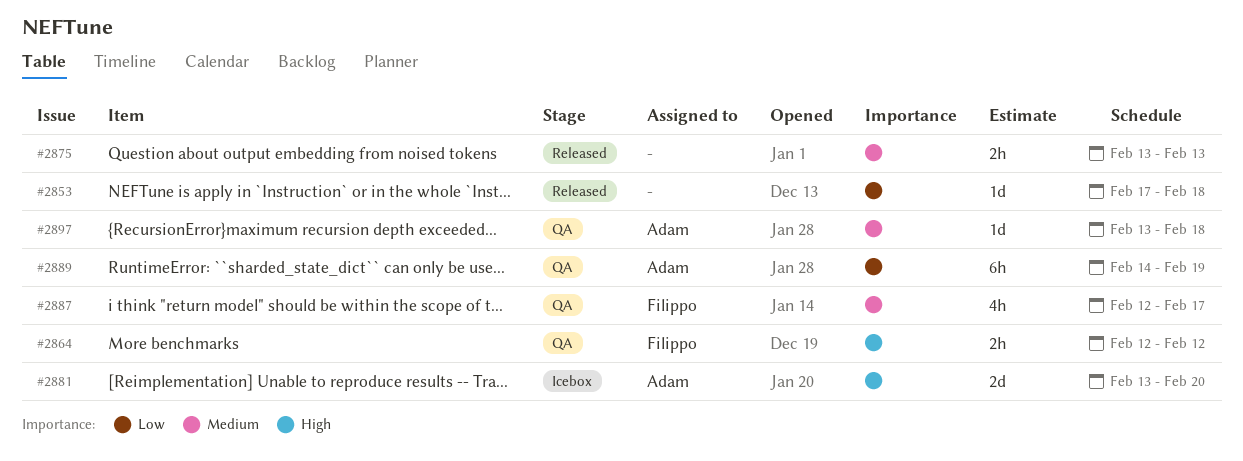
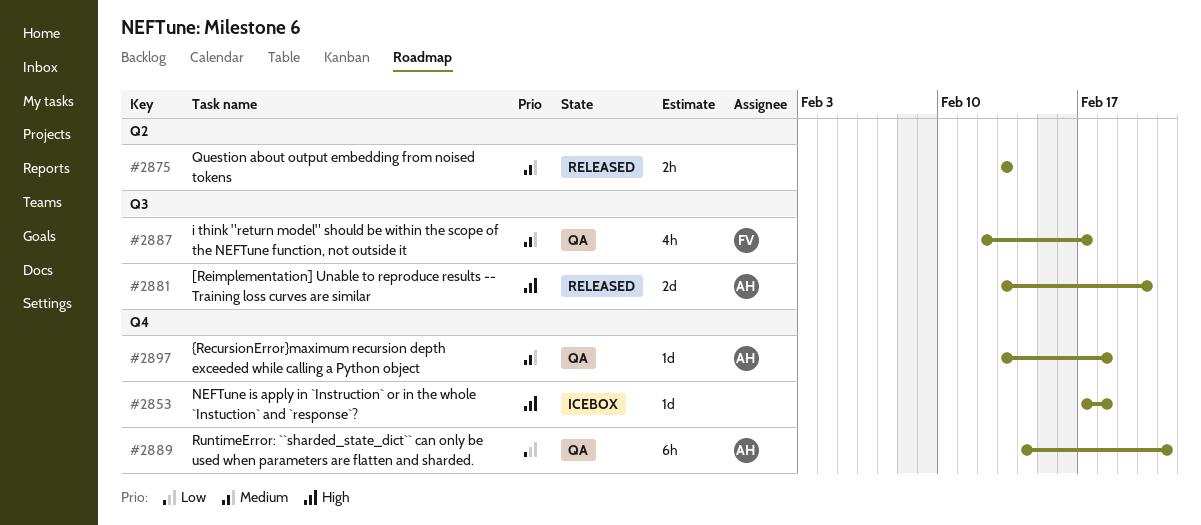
#2853, status: Released -> Icebox
#2853, priority: Low -> High
#2864: present -> none
#2881, status: Icebox -> Released
#2889, due: Feb 19 -> Feb 21

